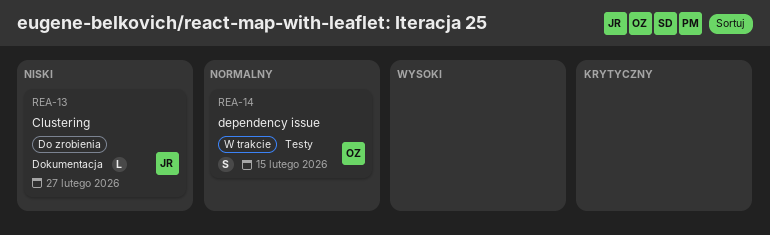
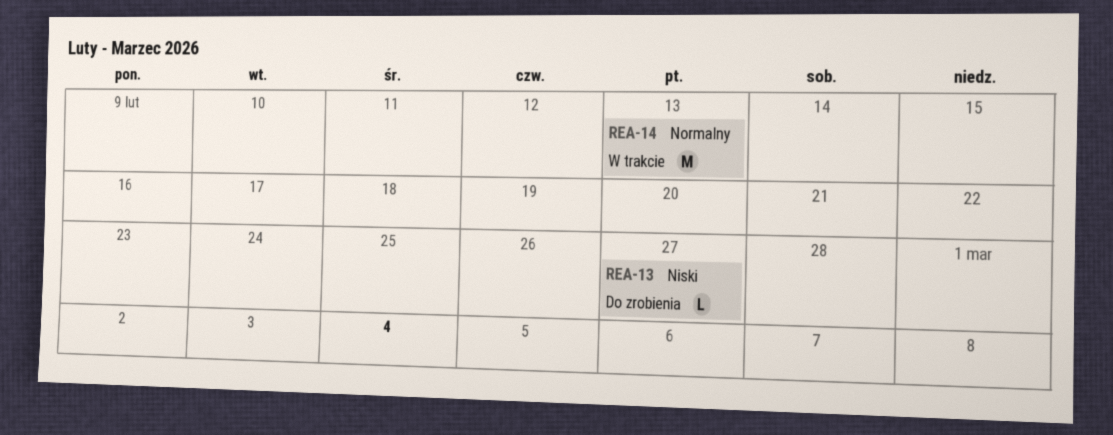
REA-14, estimate: S -> M
REA-14, due: Feb 15 -> Feb 13

